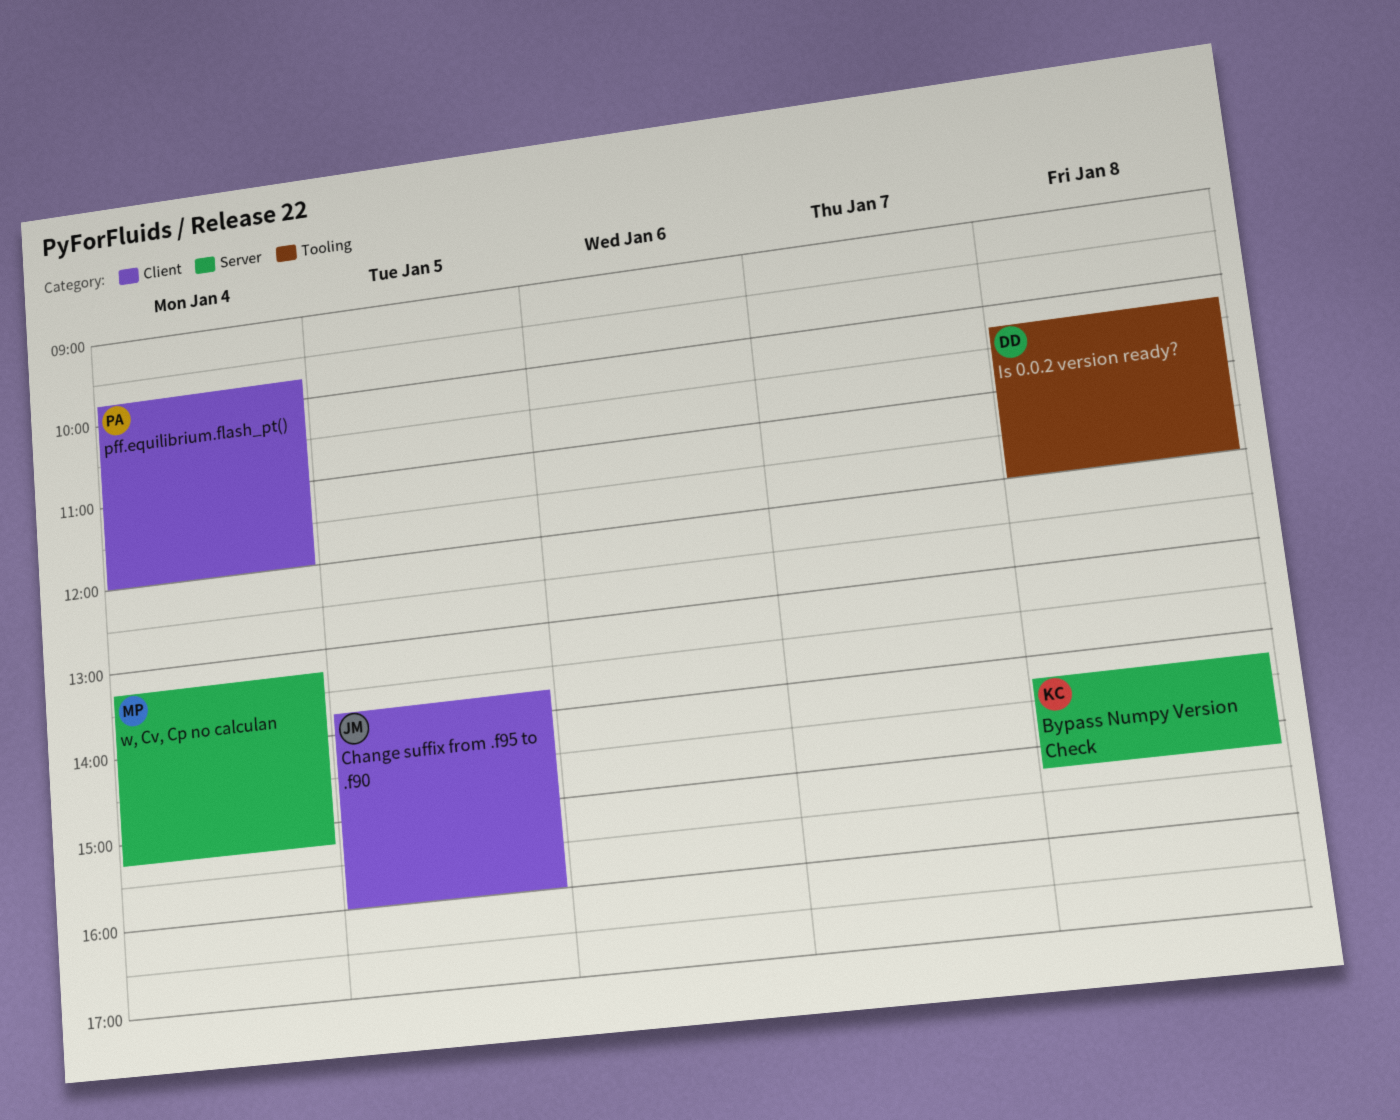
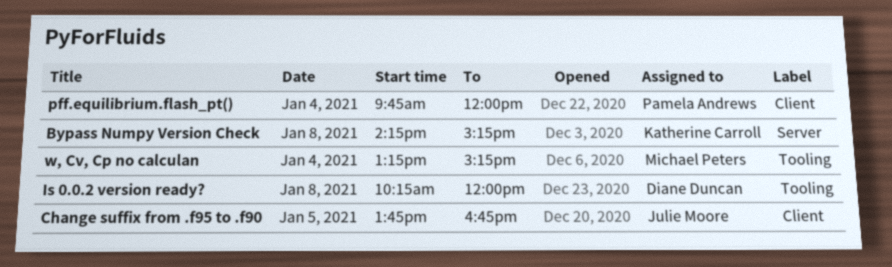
Change suffix from .f95 to .f90, ends: 16:00 -> 16:45
w, Cv, Cp no calculan, label: Server -> Tooling

